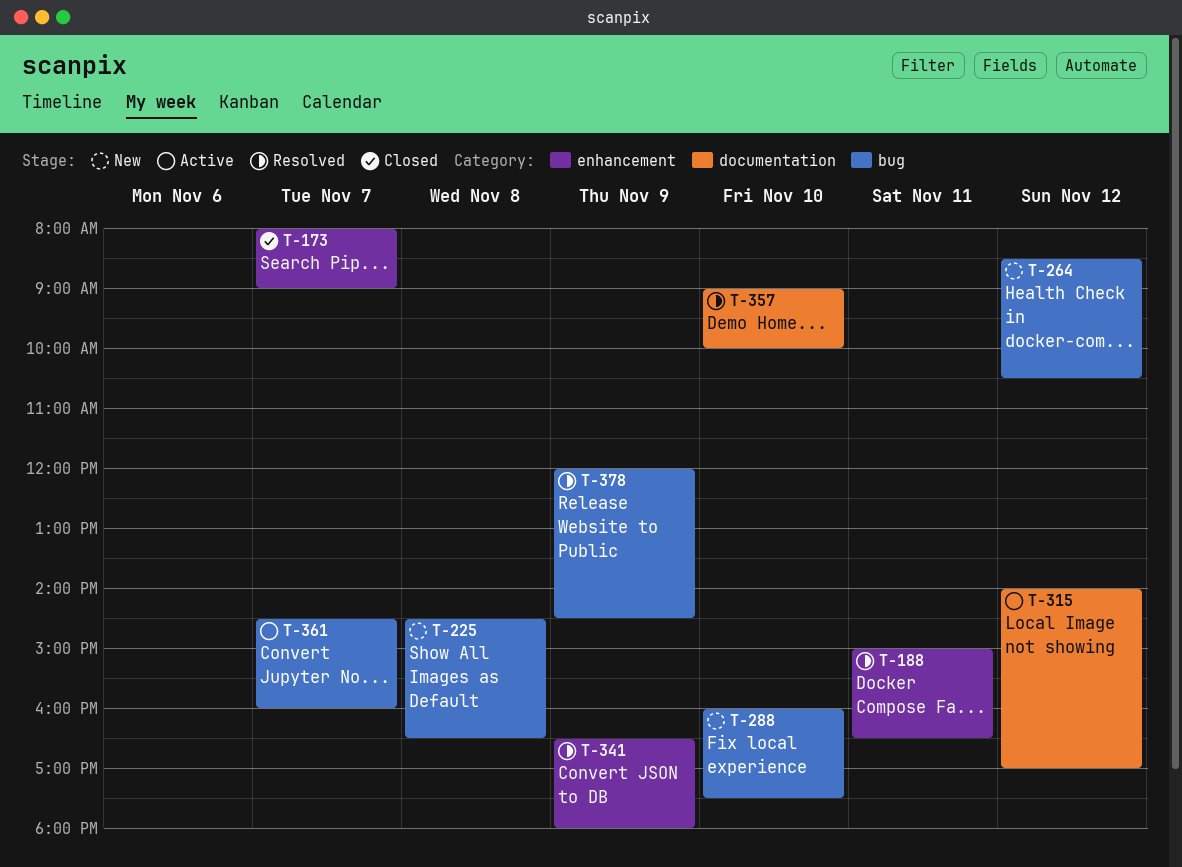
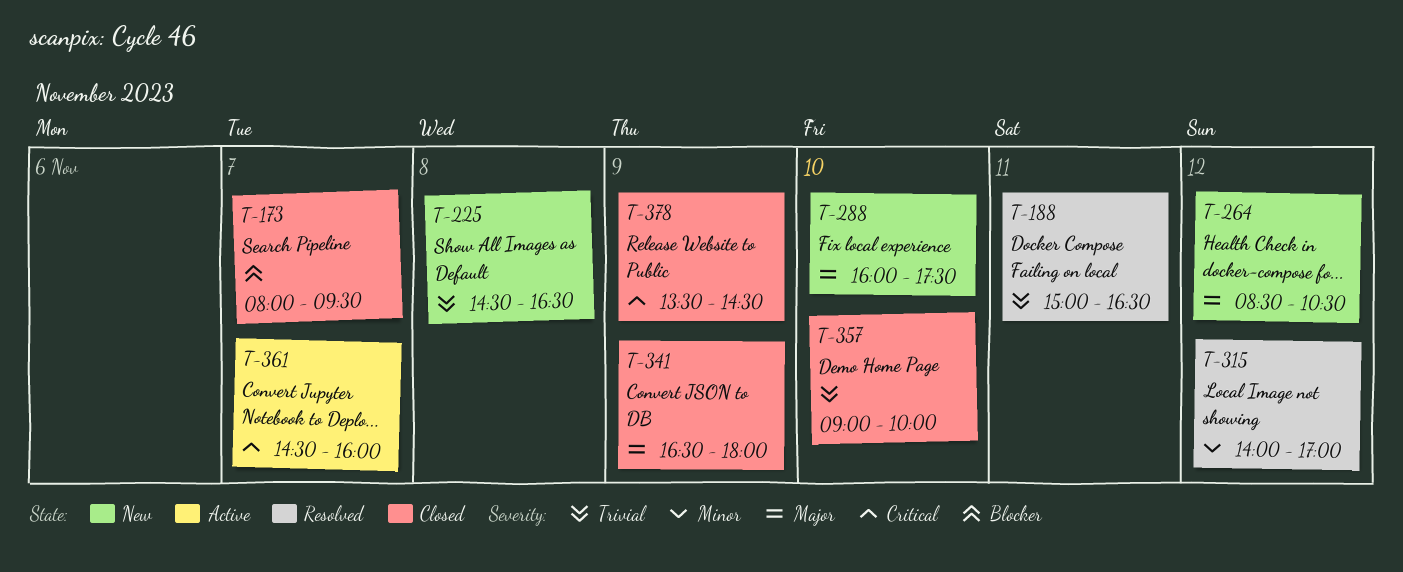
T-173, ends: 09:00 -> 09:30
T-315, status: Active -> Resolved
T-341, status: Resolved -> Closed
T-357, status: Resolved -> Closed
T-378, status: Resolved -> Closed
T-378, begins: 12:00 -> 13:30

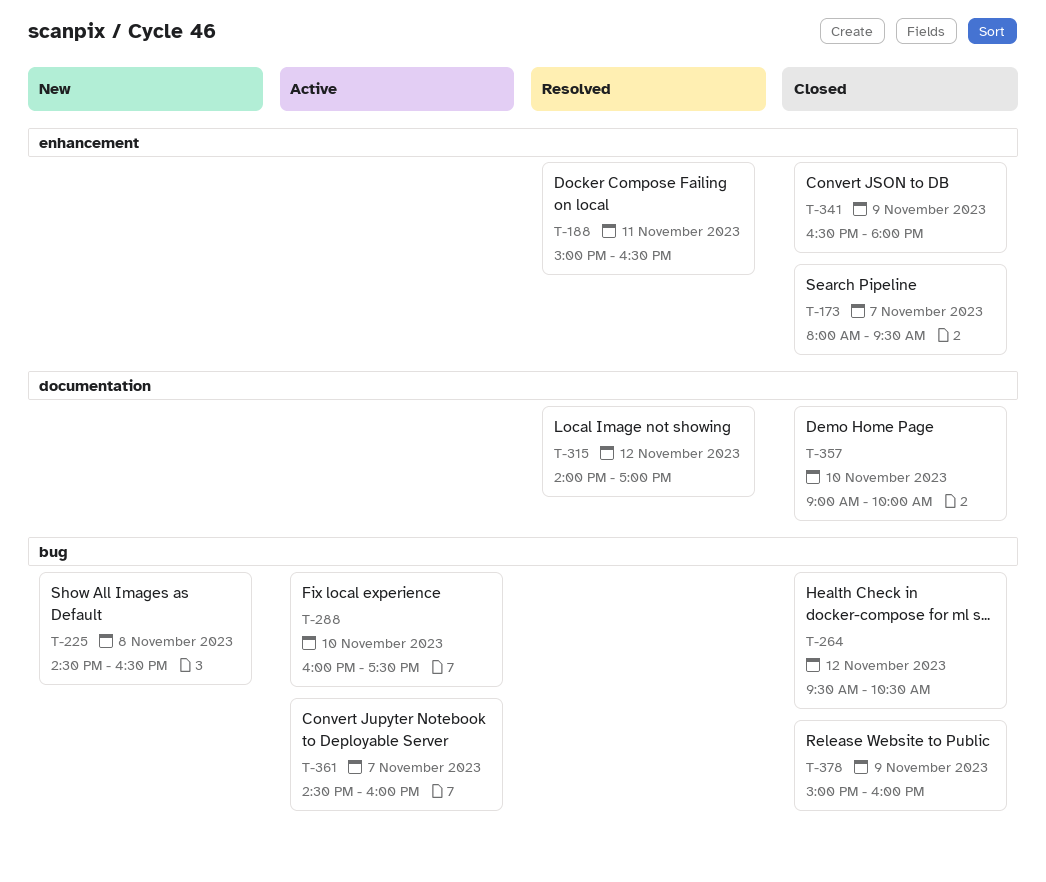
T-264, status: New -> Closed
T-264, begins: 08:30 -> 09:30
T-288, status: New -> Active
T-378, begins: 13:30 -> 15:00
T-378, ends: 14:30 -> 16:00

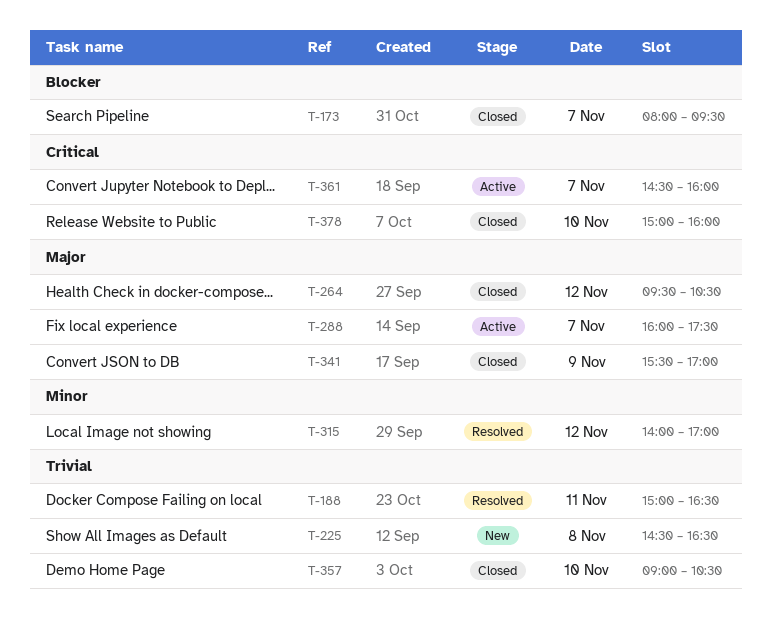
T-288, day: Nov 10 -> Nov 7
T-341, begins: 16:30 -> 15:30
T-341, ends: 18:00 -> 17:00
T-357, ends: 10:00 -> 10:30
T-378, day: Nov 9 -> Nov 10

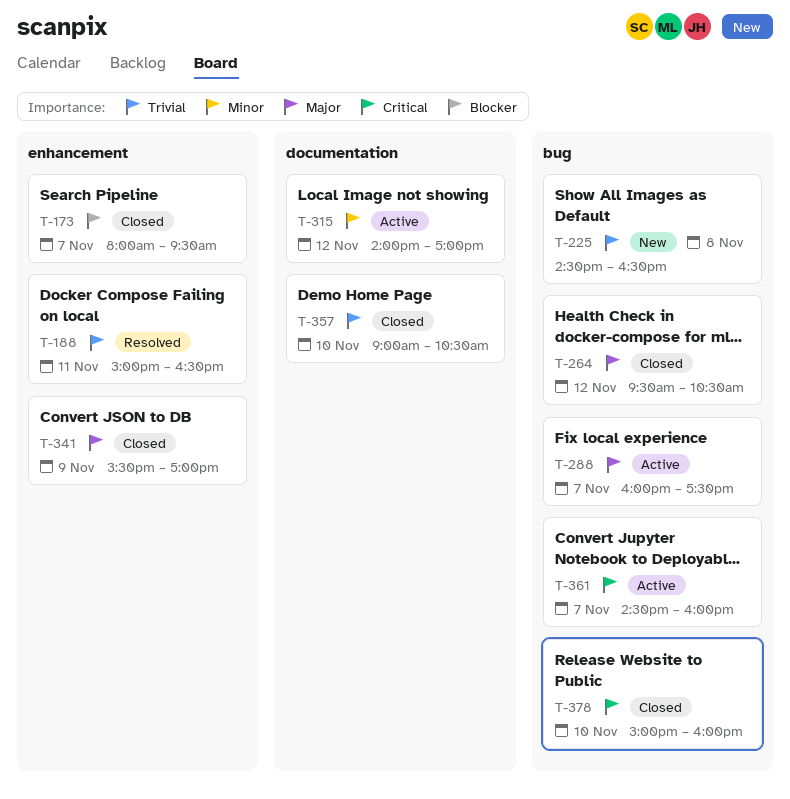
T-315, status: Resolved -> Active

